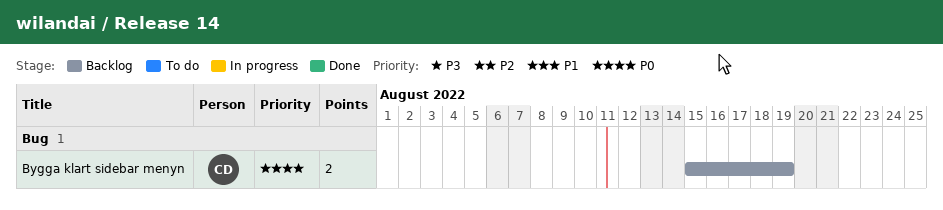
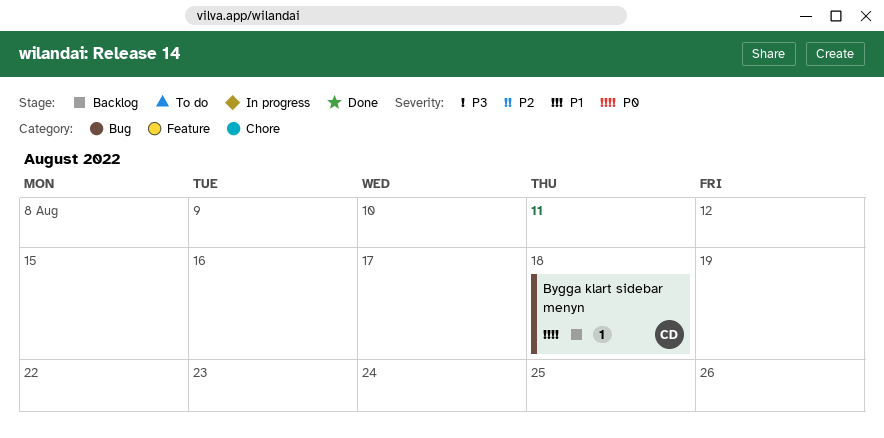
Bygga klart sidebar menyn, estimate: 2 -> 1
Bygga klart sidebar menyn, due: Aug 19 -> Aug 18

